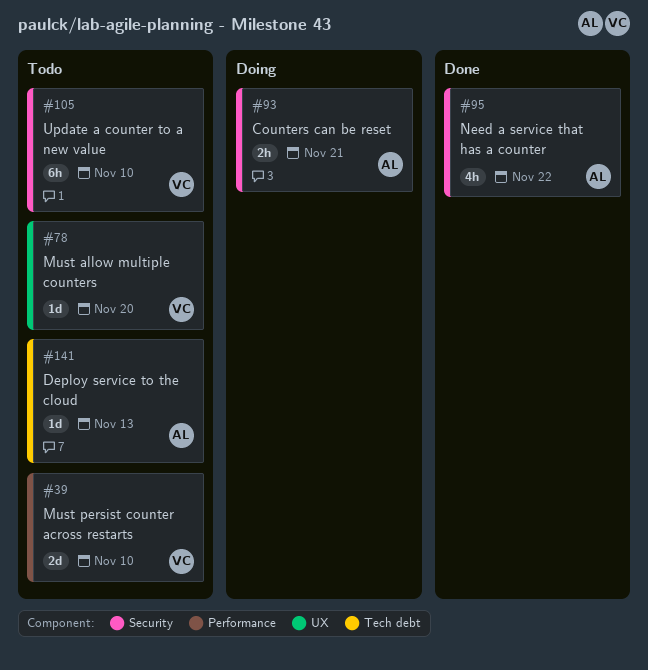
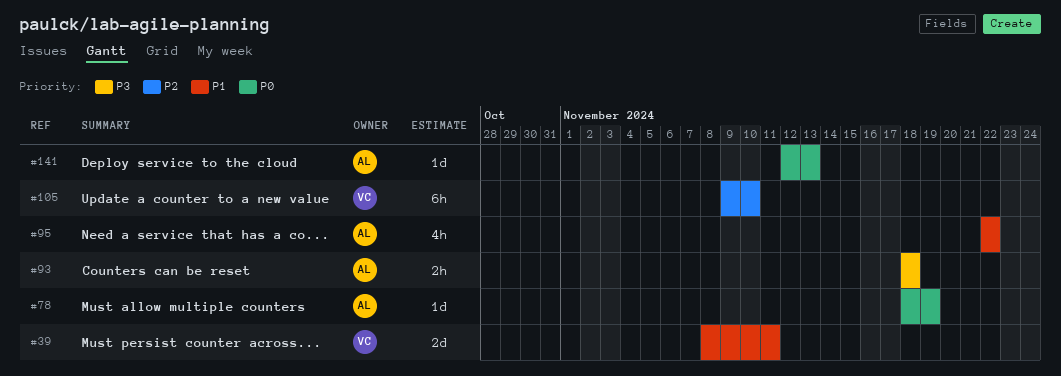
#39, due: Nov 10 -> Nov 11
#78, owner: VC -> AL
#78, due: Nov 20 -> Nov 19
#93, due: Nov 21 -> Nov 18

